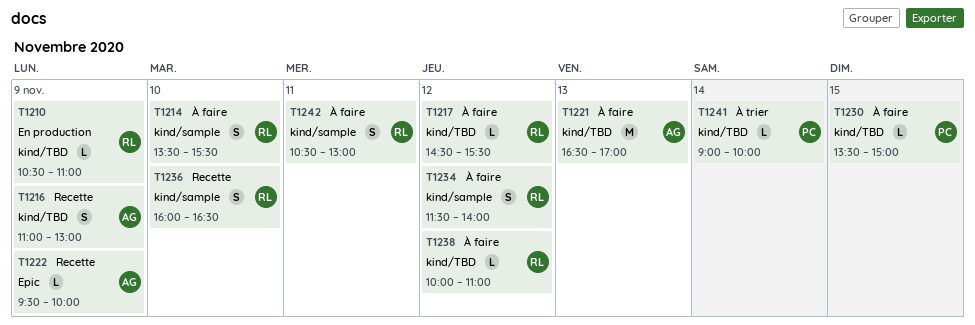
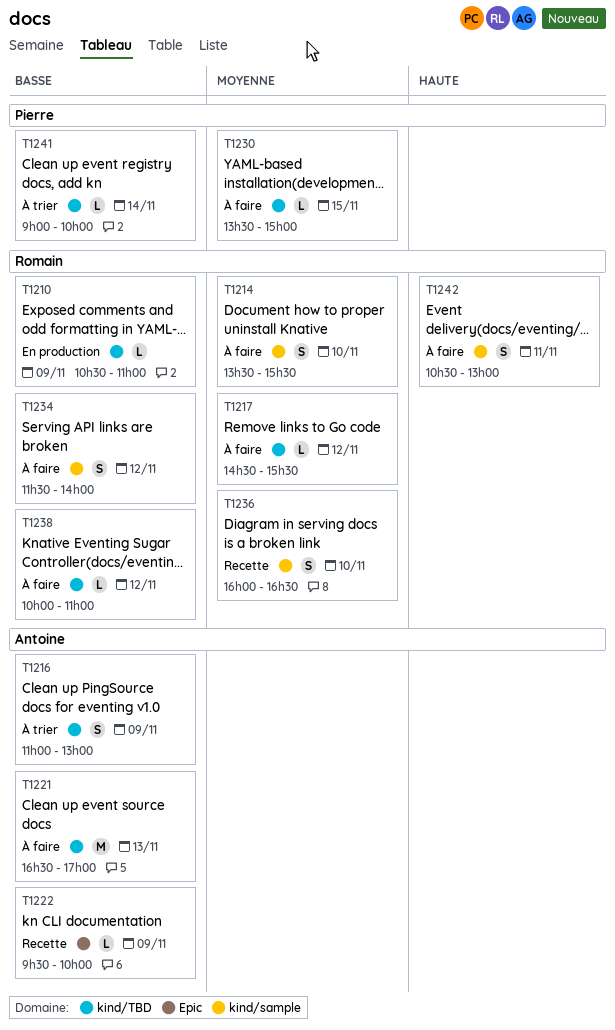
T1216, status: Recette -> À trier

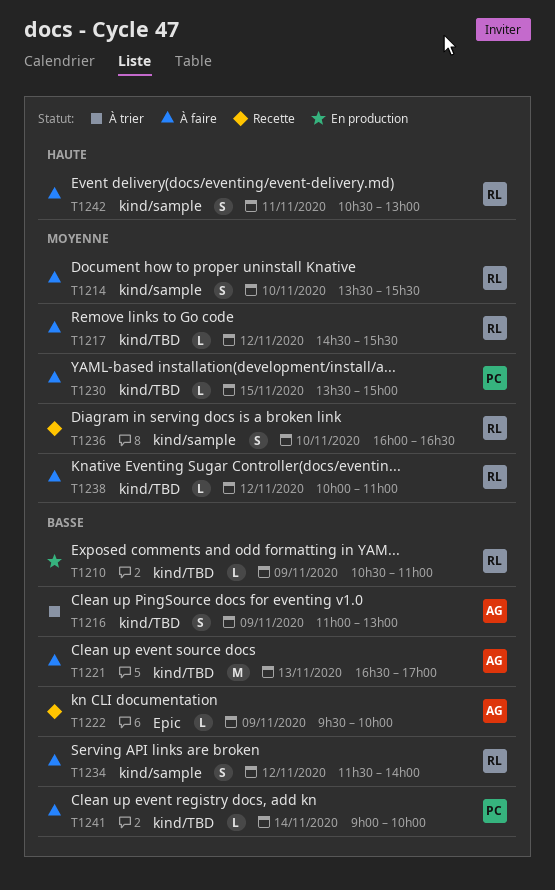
T1238, priority: Basse -> Moyenne
T1241, status: À trier -> À faire

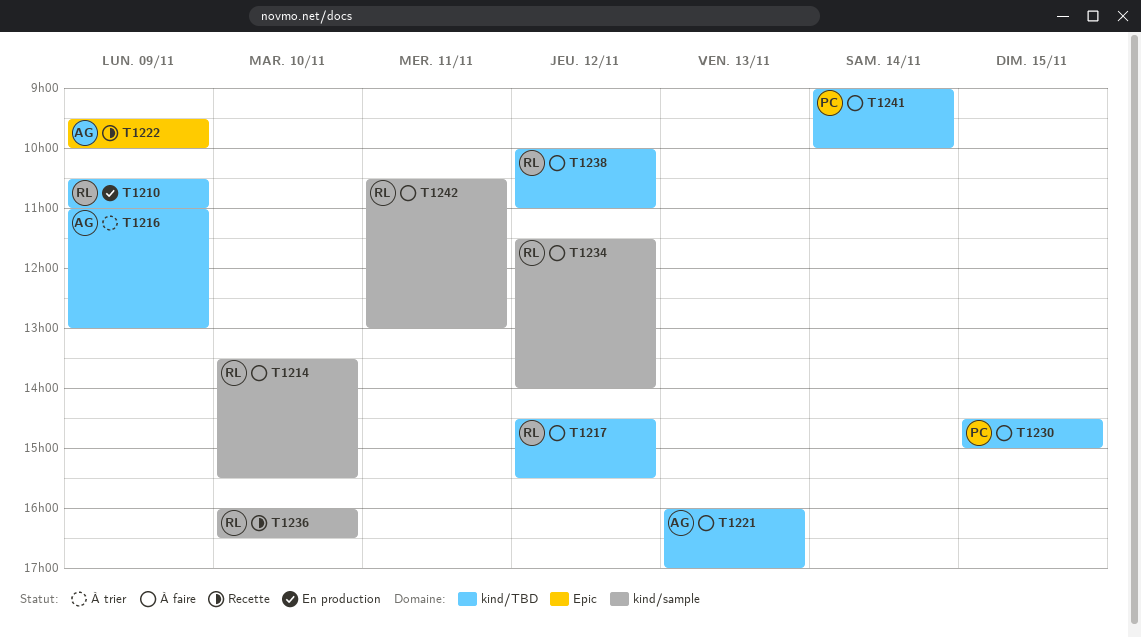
T1221, begins: 16:30 -> 16:00
T1230, begins: 13:30 -> 14:30

